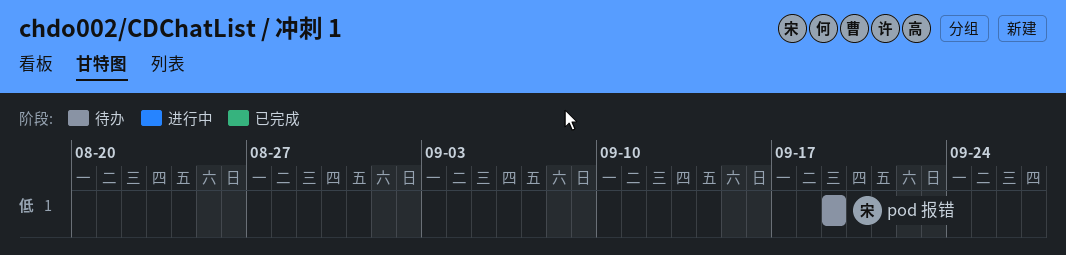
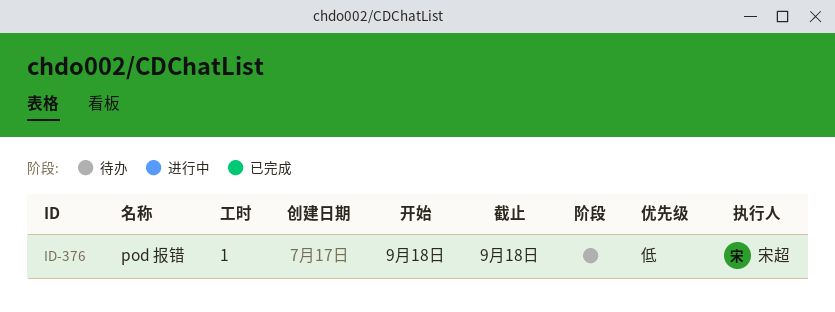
pod 报错, start: Sep 19 -> Sep 18
pod 报错, due: Sep 19 -> Sep 18

